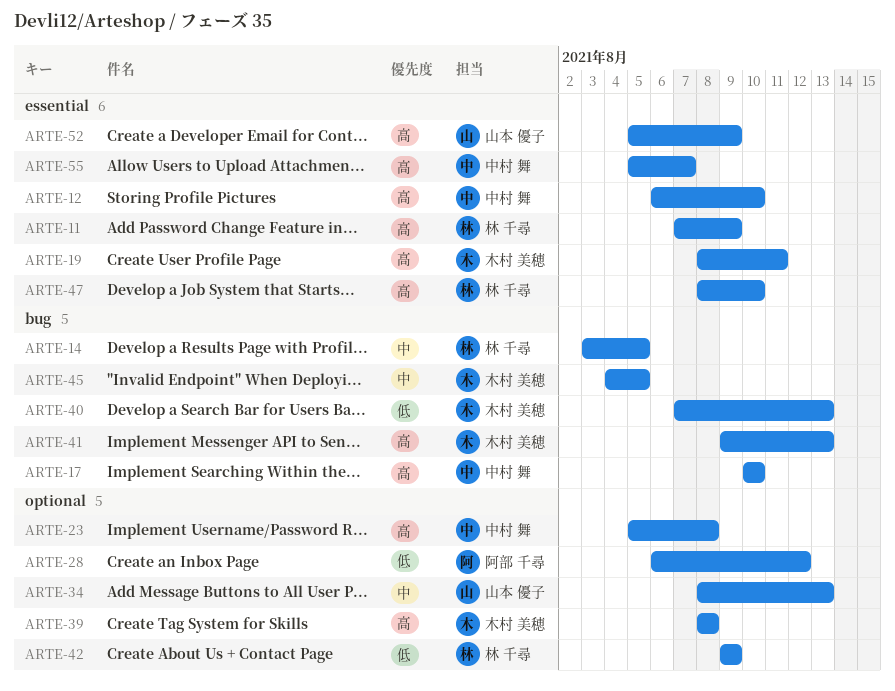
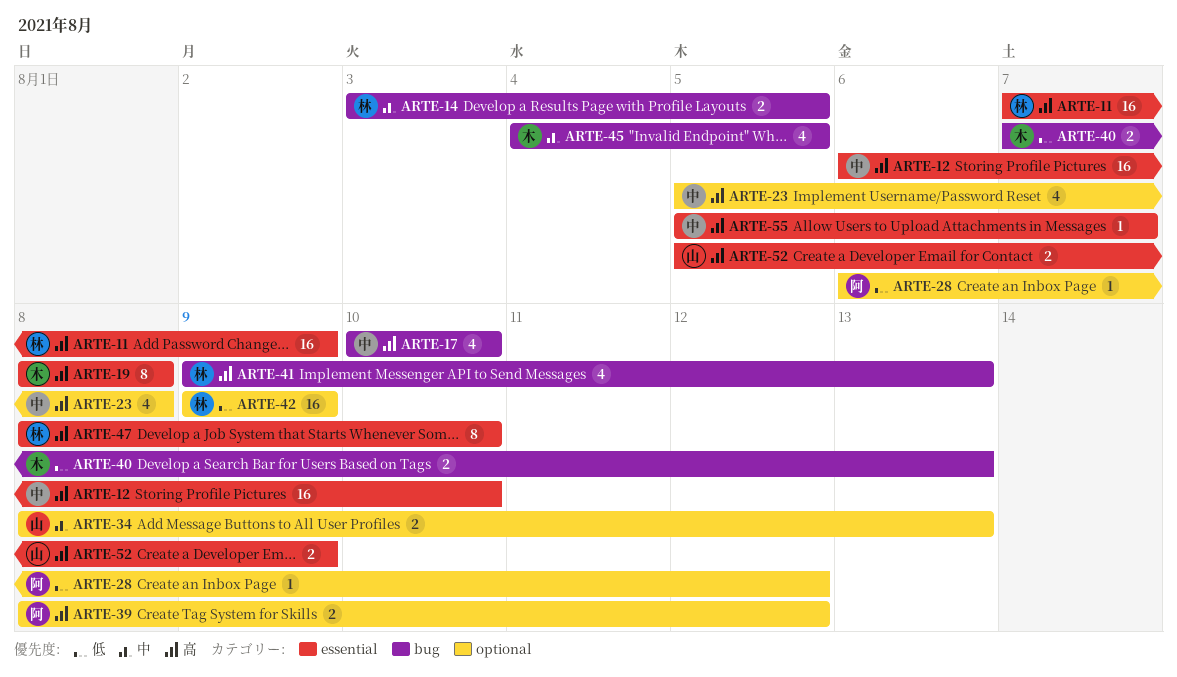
ARTE-19, due: Aug 11 -> Aug 8
ARTE-39, owner: 木村 美穂 -> 阿部 千尋
ARTE-39, due: Aug 8 -> Aug 12
ARTE-41, owner: 木村 美穂 -> 林 千尋

